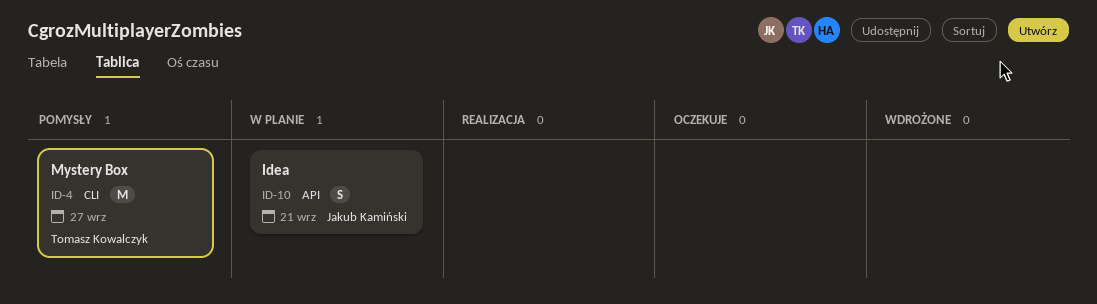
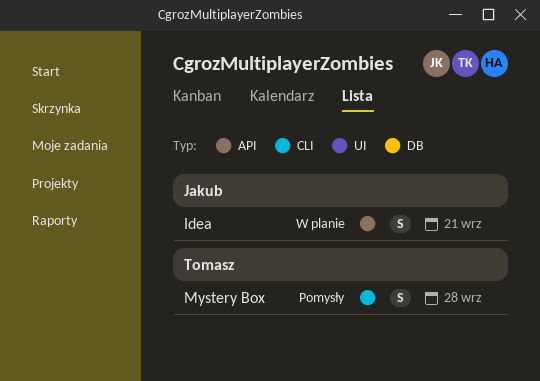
Mystery Box, estimate: M -> S
Mystery Box, due: Sep 27 -> Sep 28

